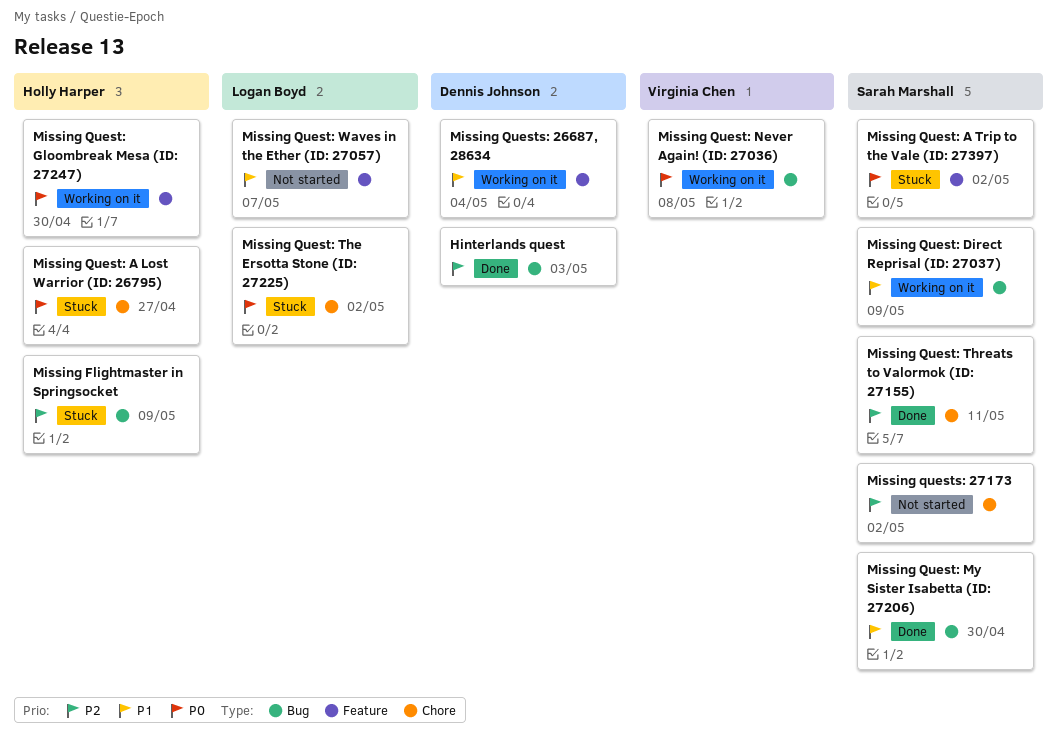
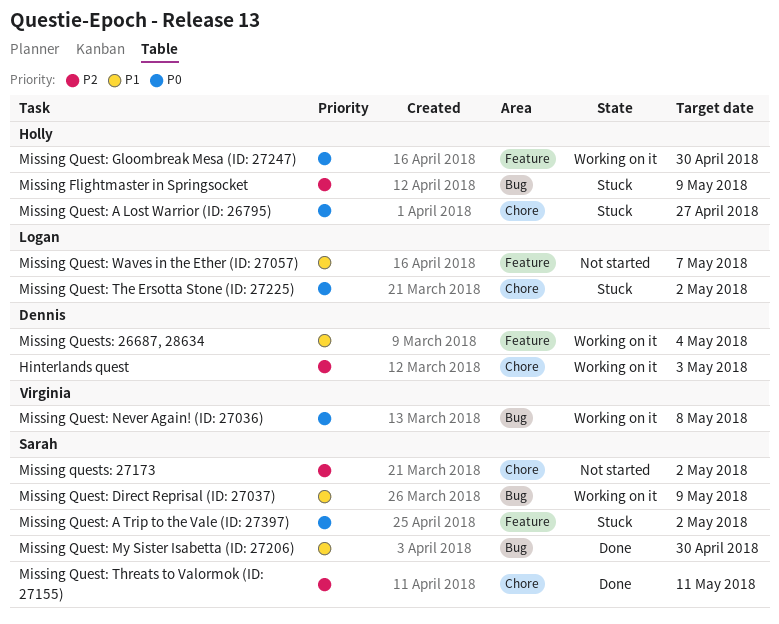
Hinterlands quest, status: Done -> Working on it
Hinterlands quest, label: Bug -> Chore

